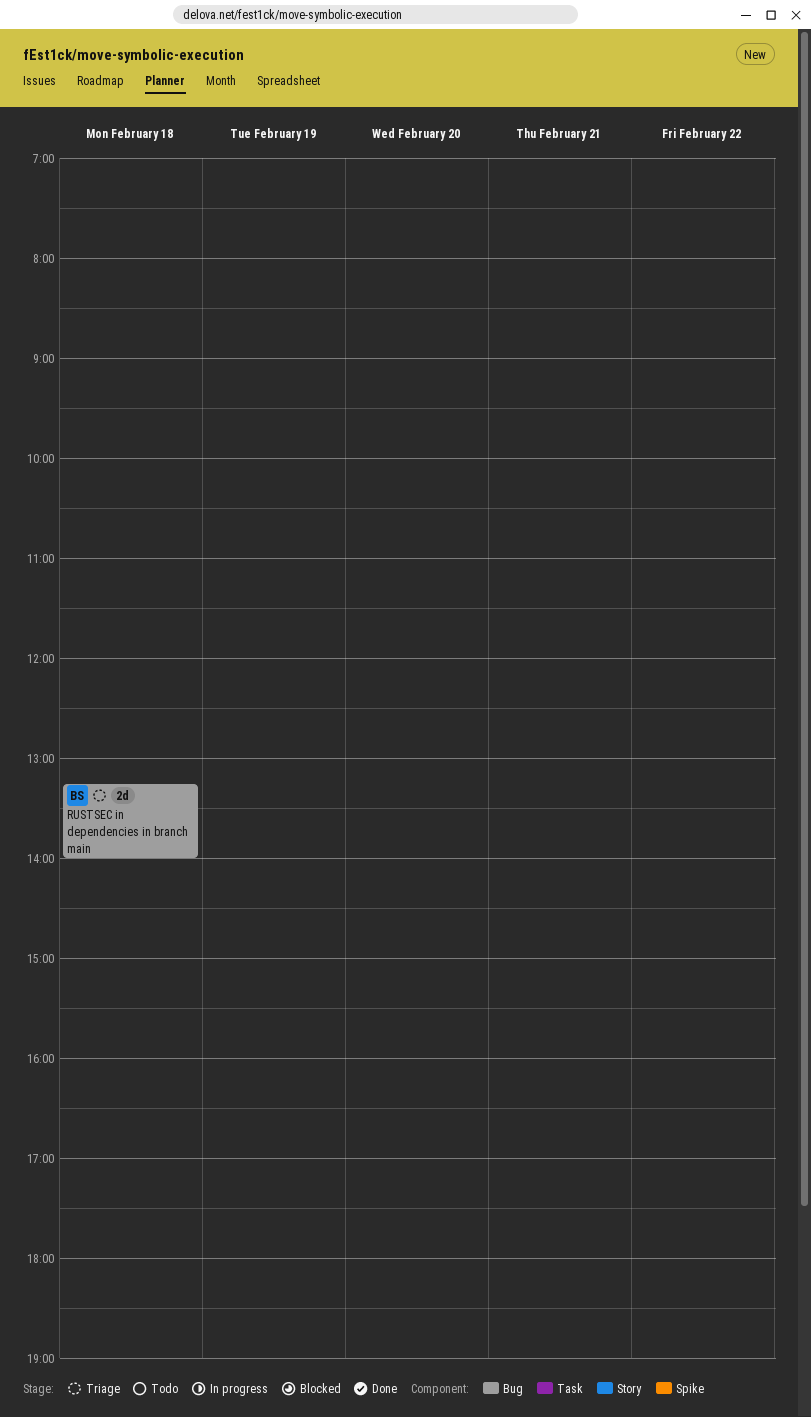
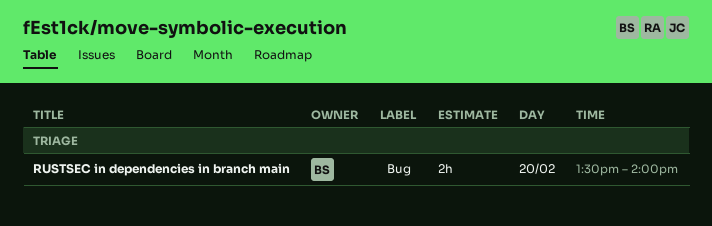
RUSTSEC in dependencies in branch main, estimate: 2d -> 2h
RUSTSEC in dependencies in branch main, day: Feb 18 -> Feb 20
RUSTSEC in dependencies in branch main, begins: 13:15 -> 13:30

